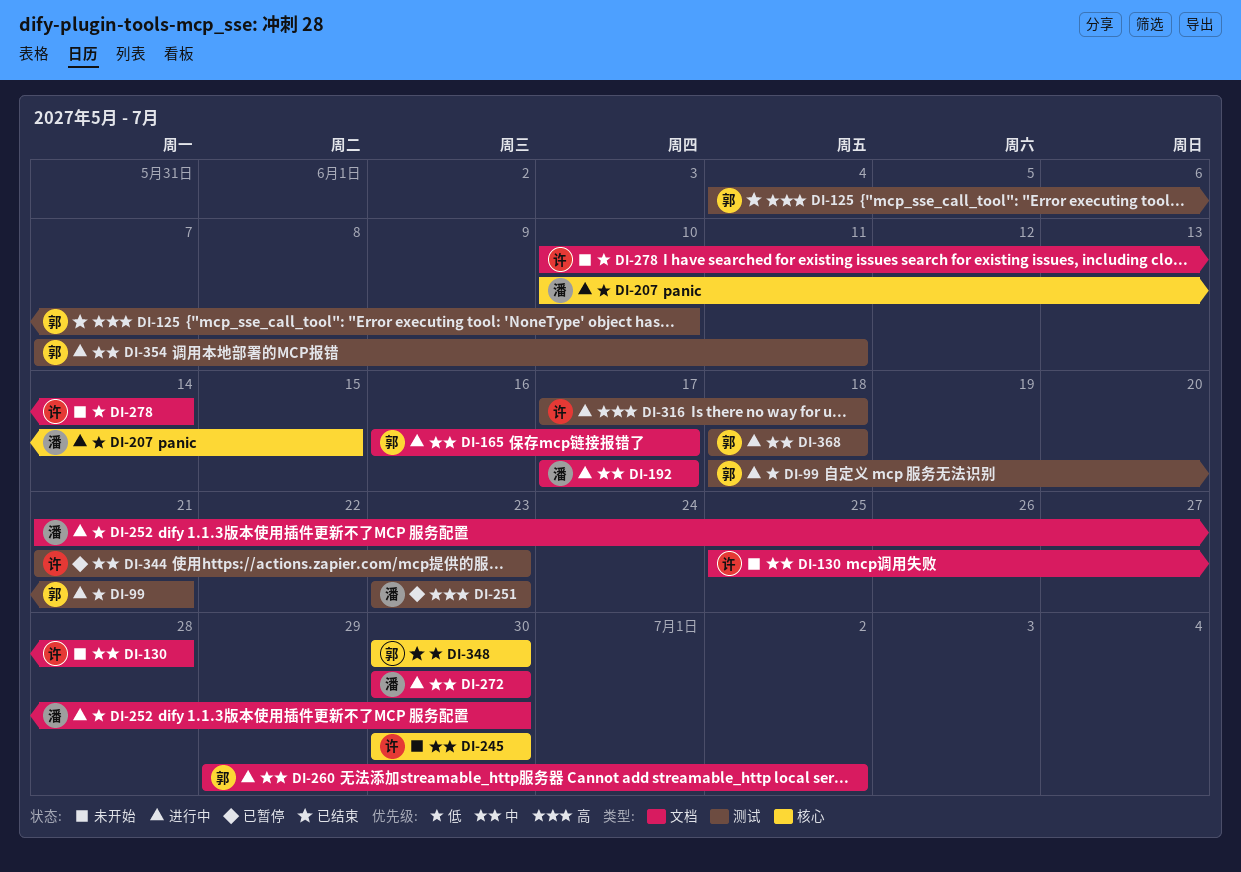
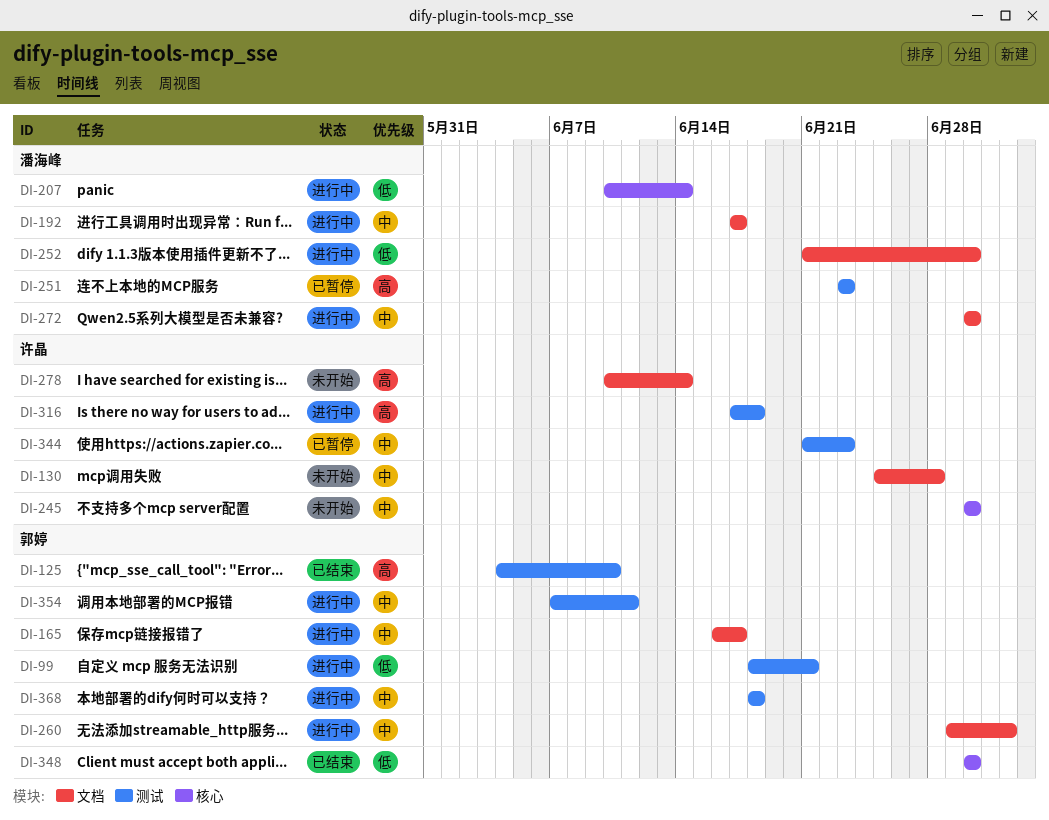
DI-207, due: Jun 15 -> Jun 14
DI-278, priority: 低 -> 高

